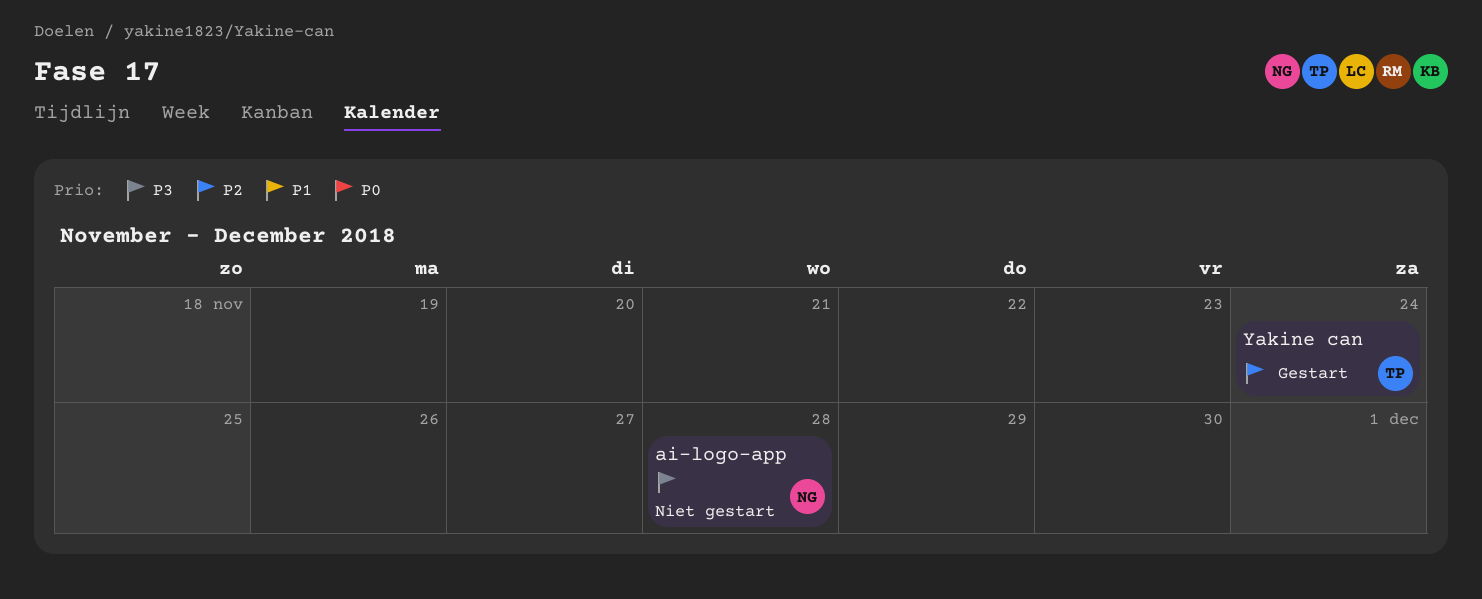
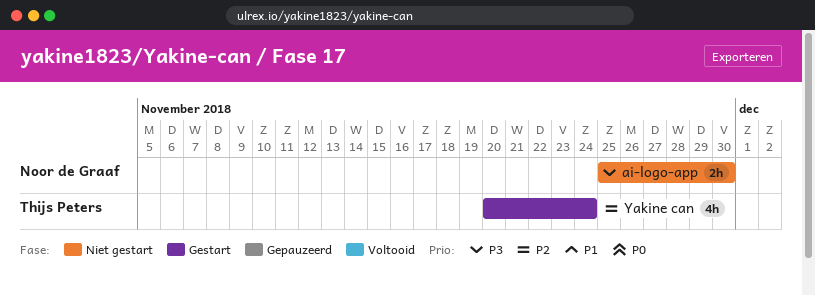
ai-logo-app, due: Nov 28 -> Nov 30

